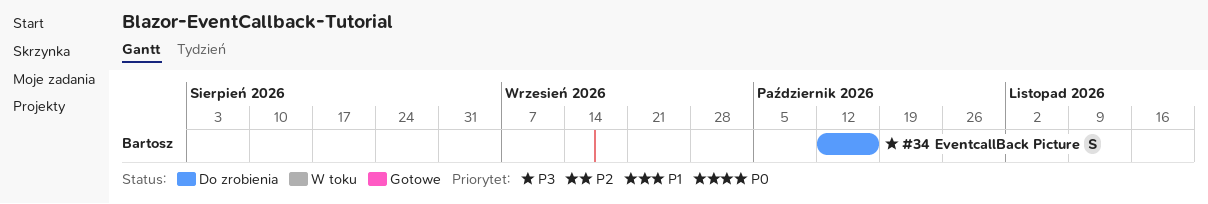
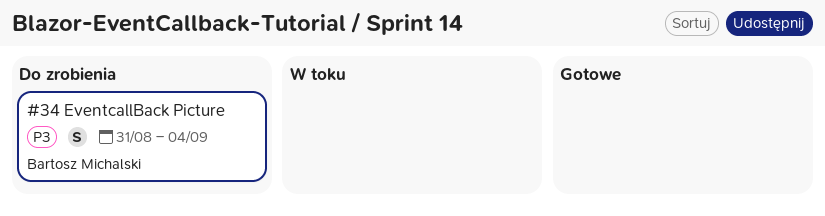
#34, start: Oct 12 -> Aug 31
#34, due: Oct 16 -> Sep 4

